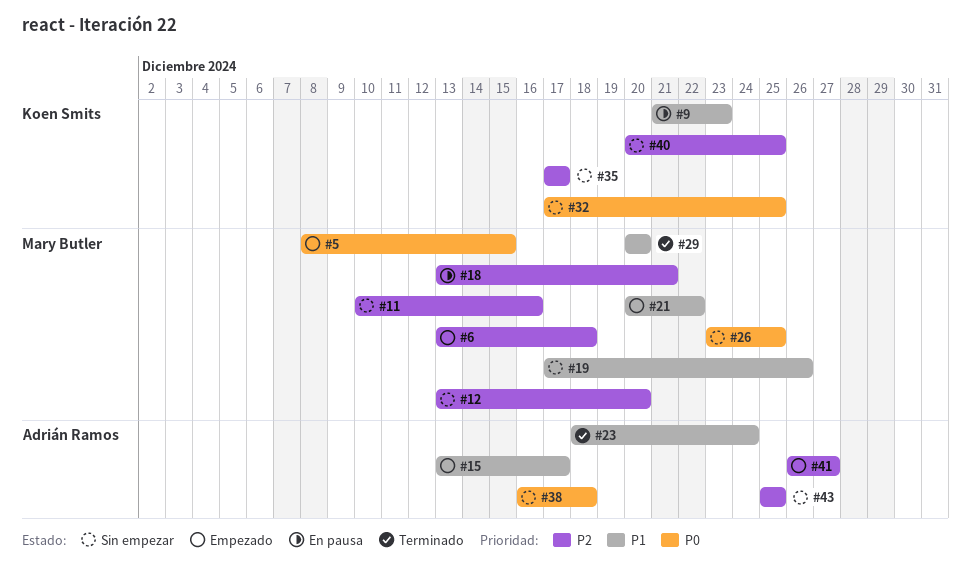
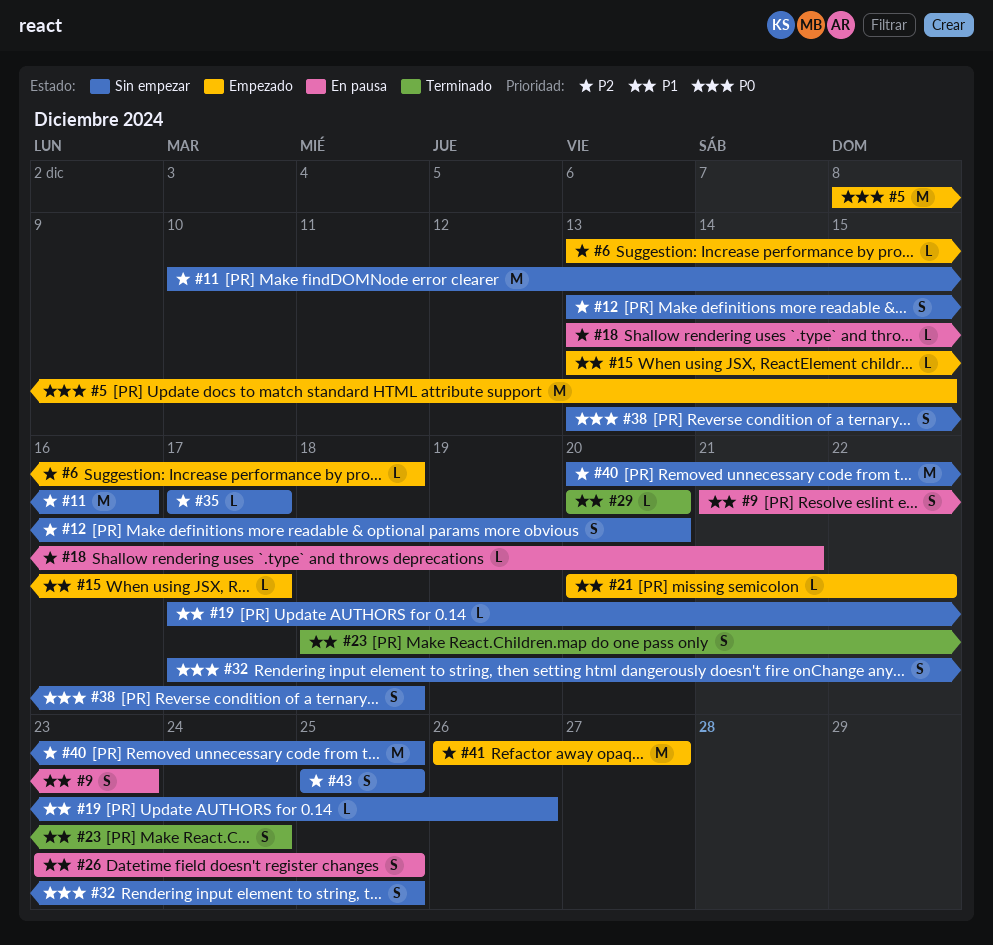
#26, status: Sin empezar -> En pausa
#26, priority: P0 -> P1
#38, start: Dec 16 -> Dec 13

